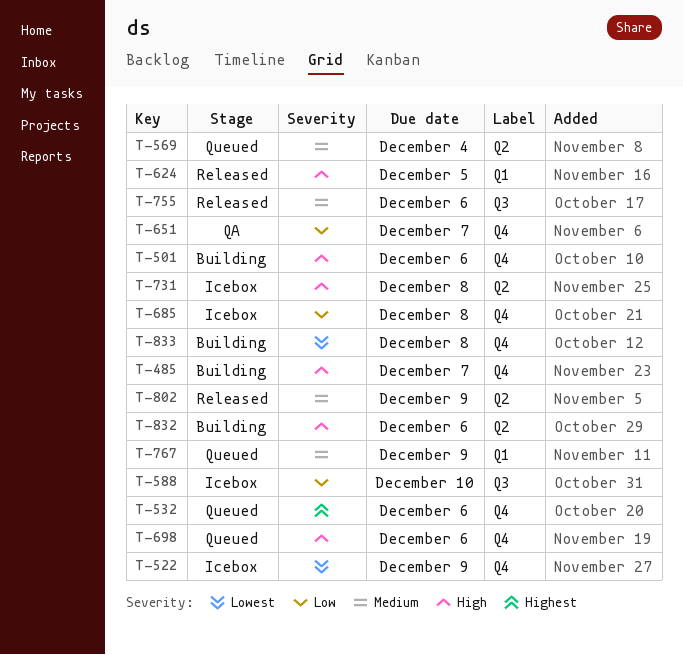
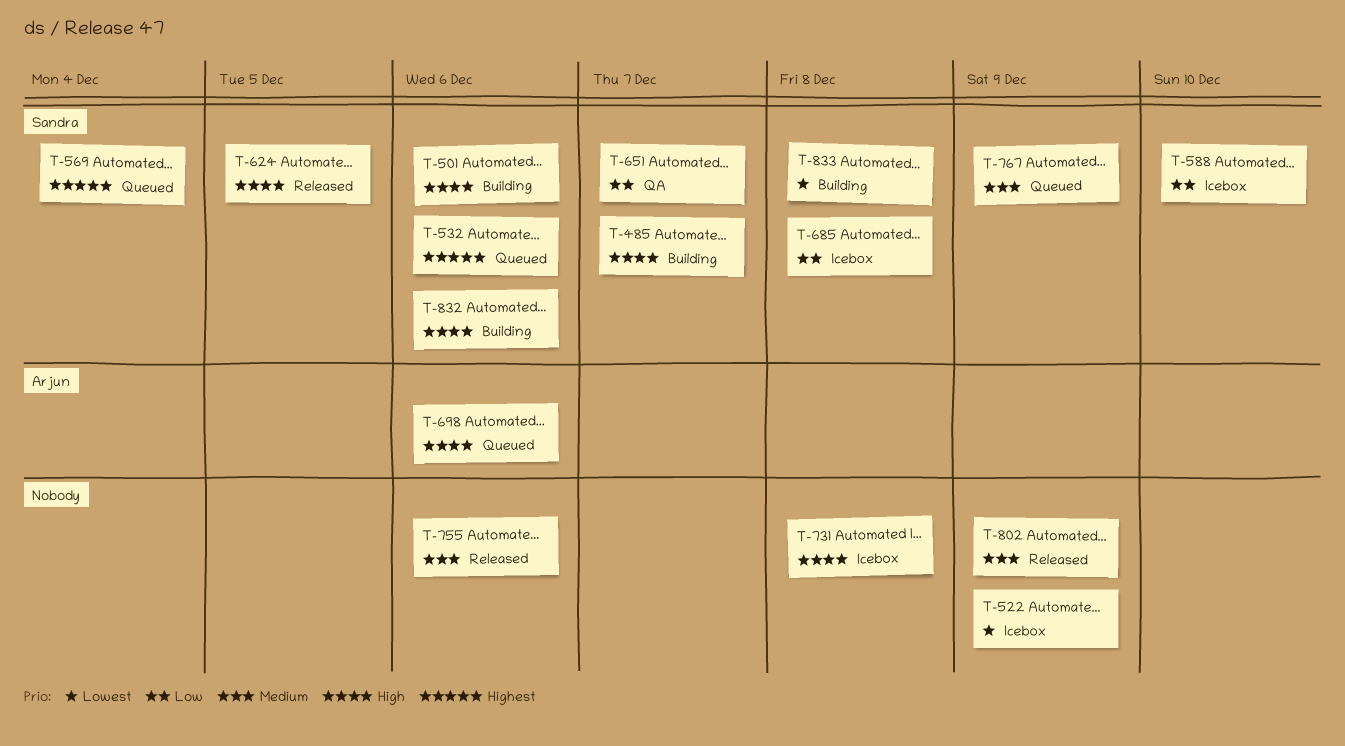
T-569, priority: Medium -> Highest

